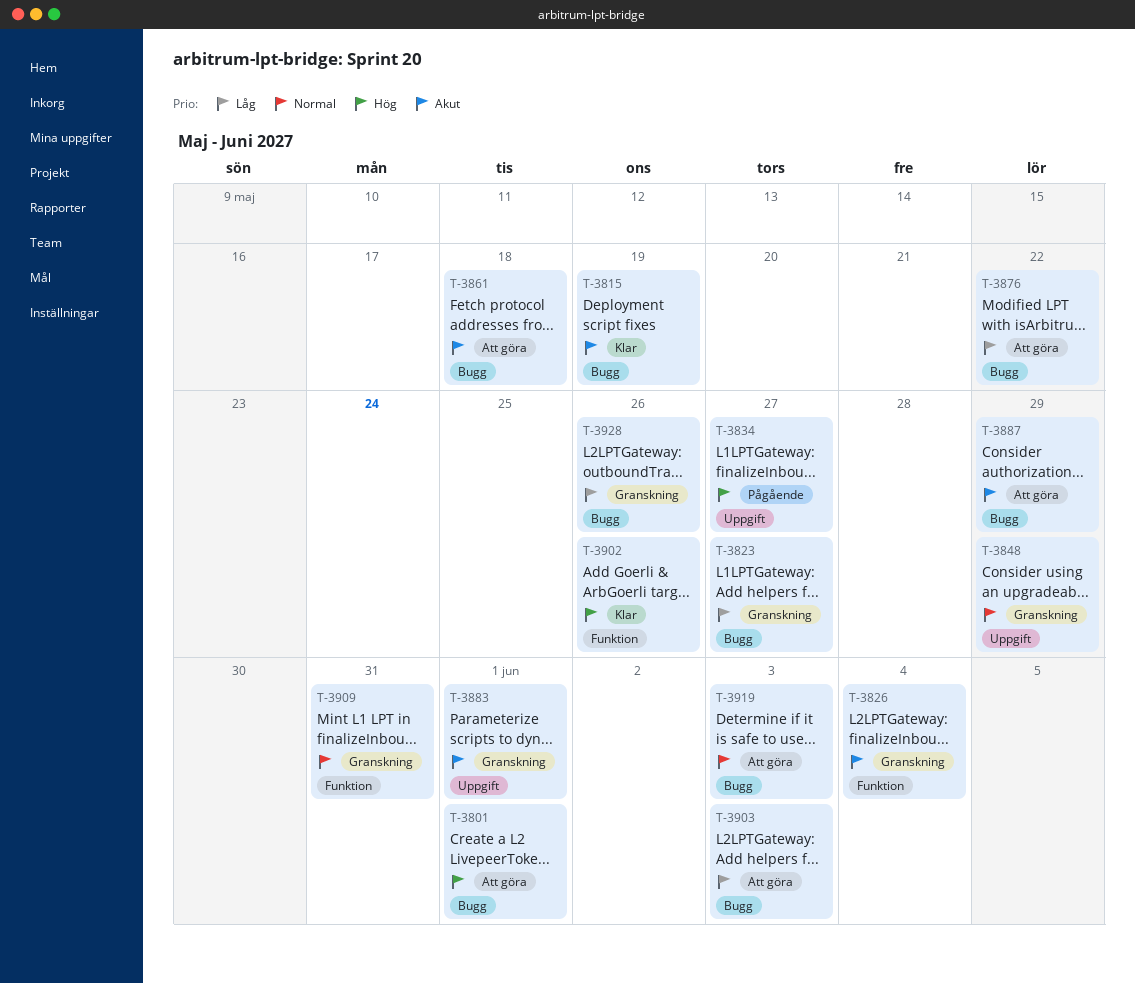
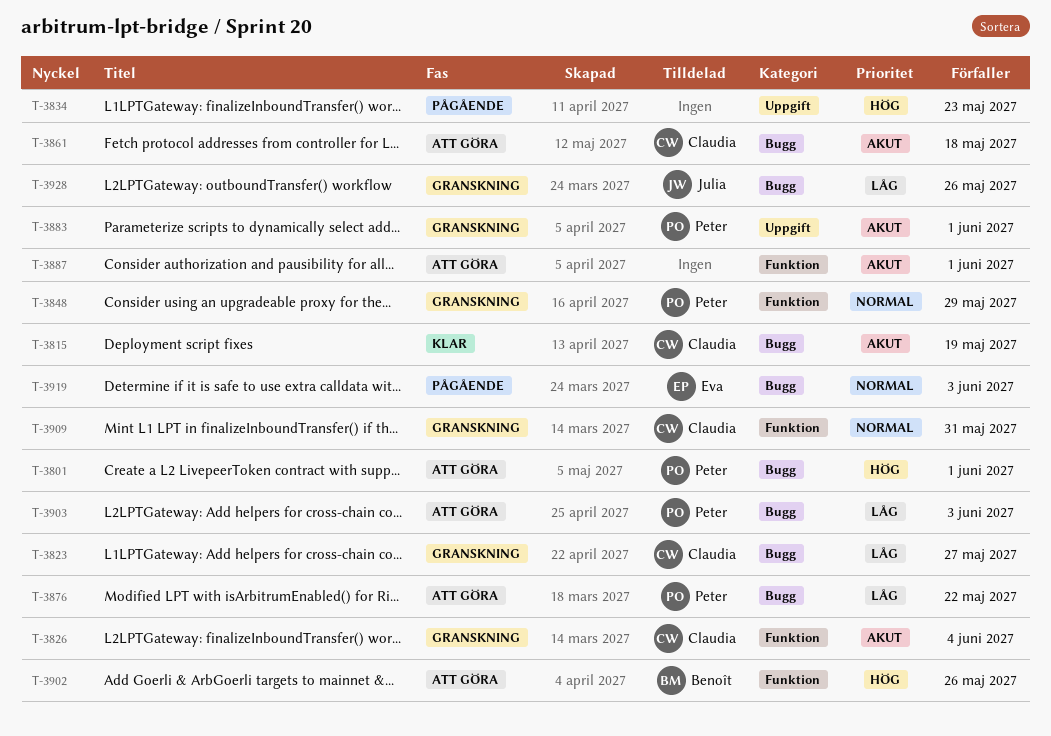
T-3834, due: May 27 -> May 23
T-3848, label: Uppgift -> Funktion
T-3887, label: Bugg -> Funktion
T-3887, due: May 29 -> Jun 1
T-3902, status: Klar -> Att göra
T-3919, status: Att göra -> Pågående

